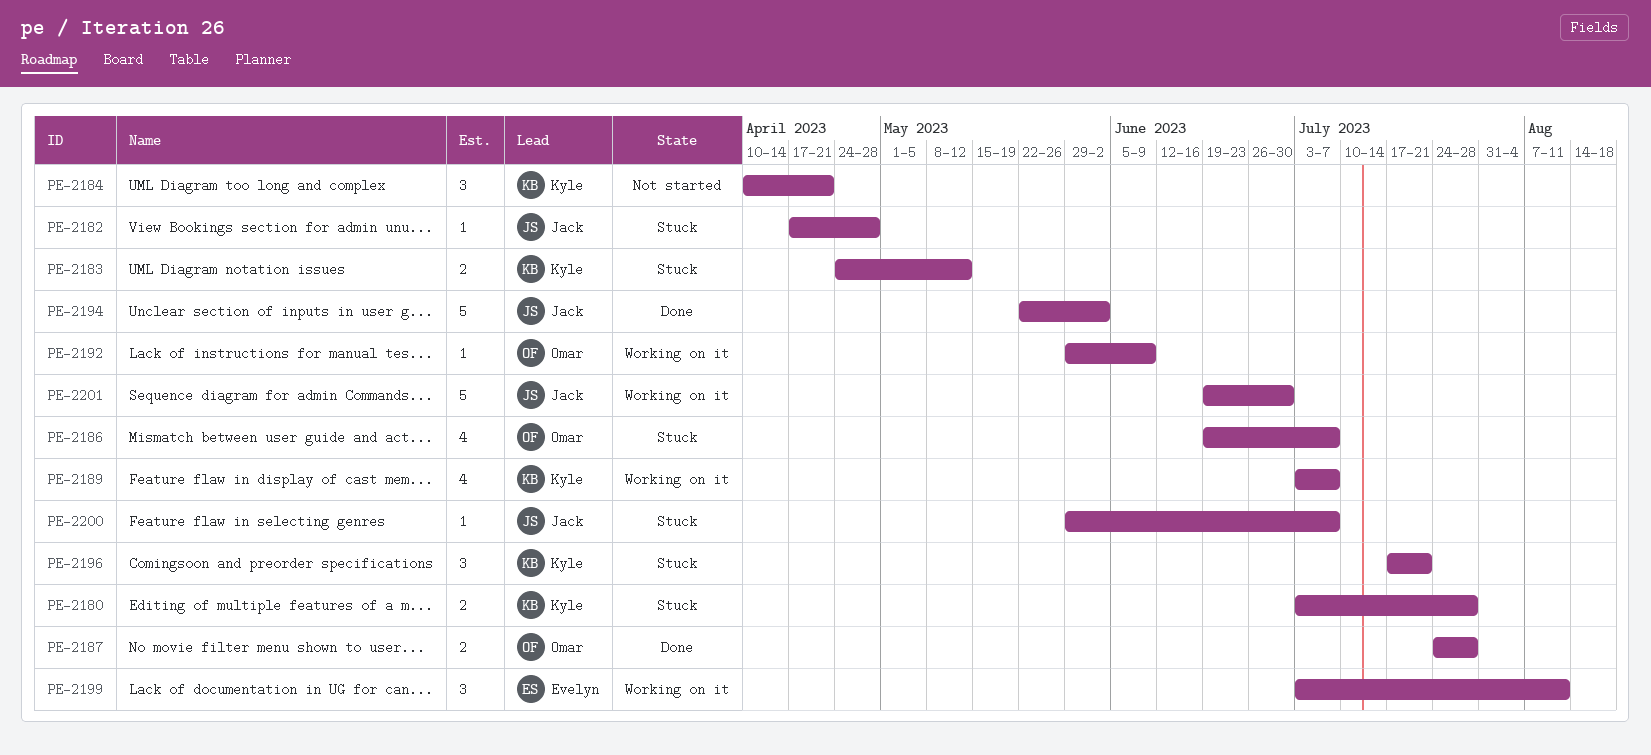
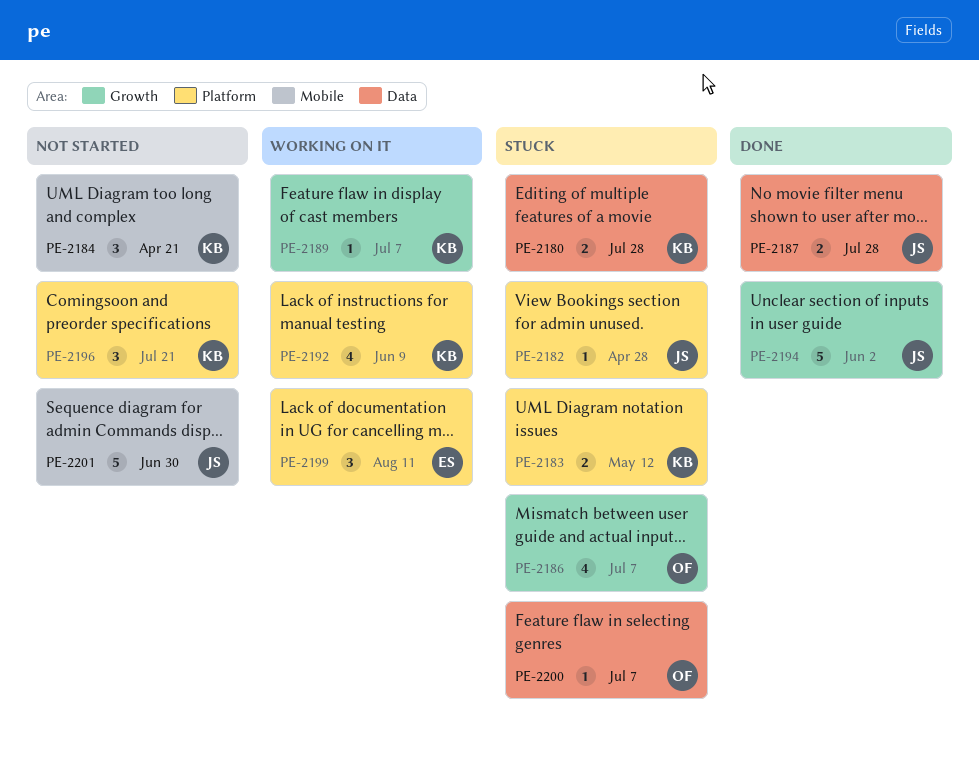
PE-2187, owner: Omar -> Jack
PE-2189, estimate: 4 -> 1
PE-2192, owner: Omar -> Kyle
PE-2192, estimate: 1 -> 4
PE-2196, status: Stuck -> Not started
PE-2200, owner: Jack -> Omar
PE-2201, status: Working on it -> Not started

